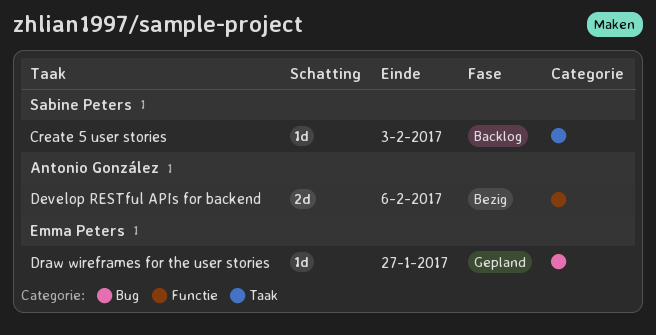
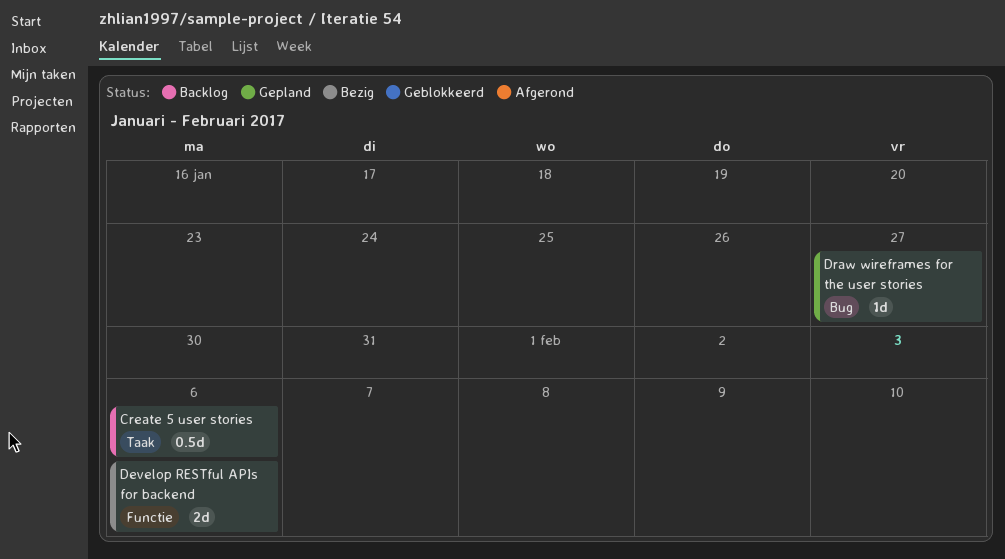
Create 5 user stories, estimate: 1d -> 0.5d
Create 5 user stories, due: Feb 3 -> Feb 6

